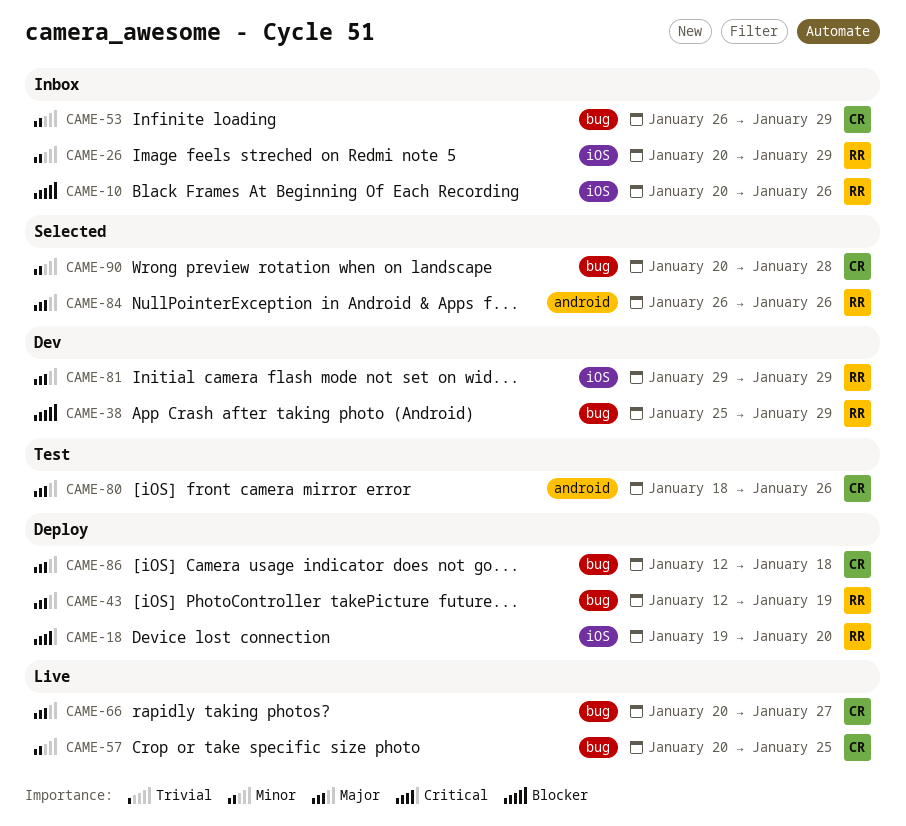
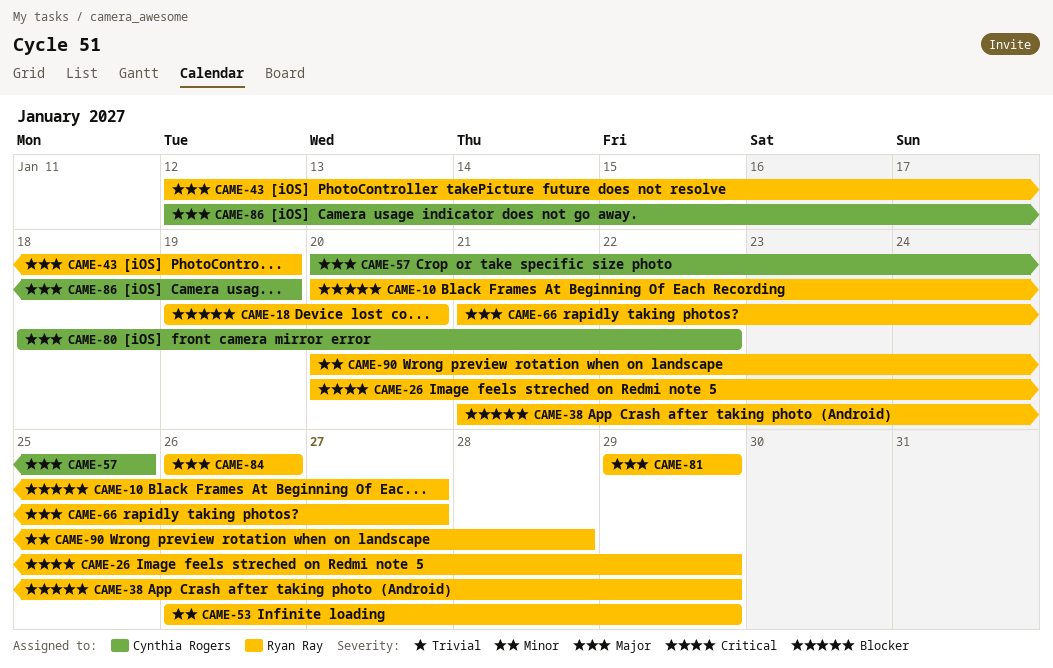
CAME-10, due: Jan 26 -> Jan 27
CAME-18, priority: Critical -> Blocker
CAME-26, priority: Minor -> Critical
CAME-38, start: Jan 25 -> Jan 21
CAME-53, owner: Cynthia Rogers -> Ryan Ray
CAME-57, priority: Minor -> Major
CAME-66, owner: Cynthia Rogers -> Ryan Ray
CAME-66, start: Jan 20 -> Jan 21
CAME-80, due: Jan 26 -> Jan 22
CAME-86, due: Jan 18 -> Jan 19
CAME-90, owner: Cynthia Rogers -> Ryan Ray

